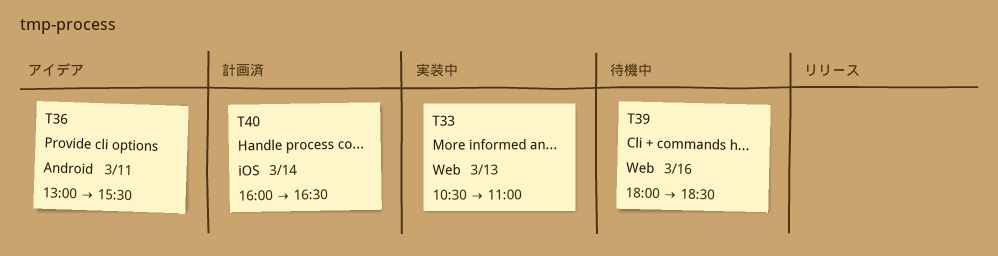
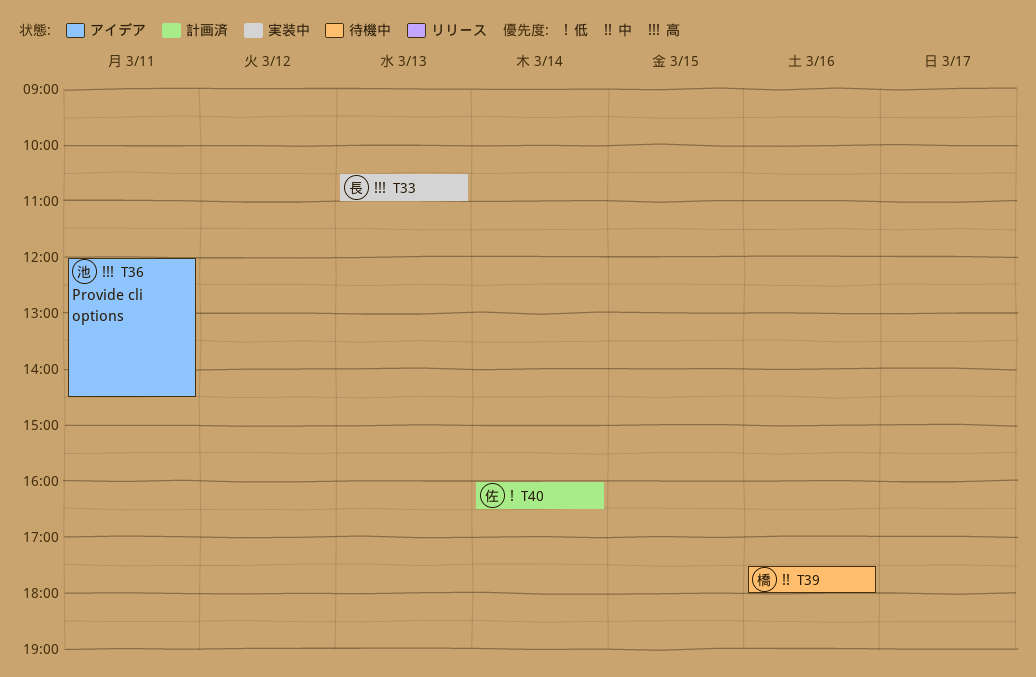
T36, begins: 13:00 -> 12:00
T36, ends: 15:30 -> 14:30
T39, begins: 18:00 -> 17:30
T39, ends: 18:30 -> 18:00

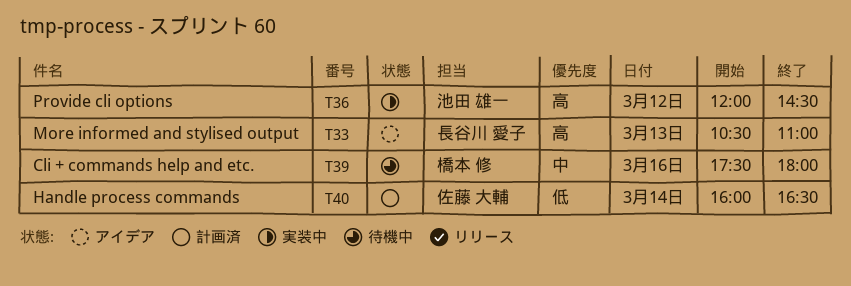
T33, status: 実装中 -> アイデア
T36, status: アイデア -> 実装中
T36, day: Mar 11 -> Mar 12

